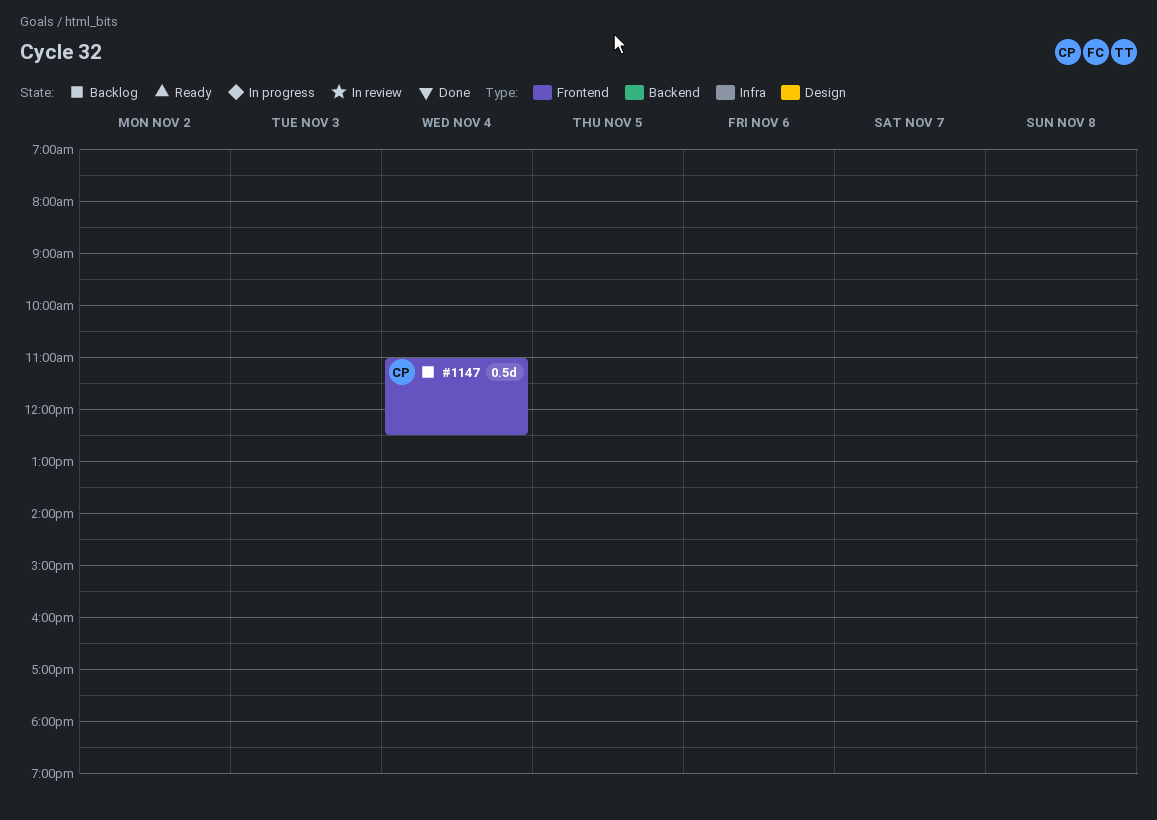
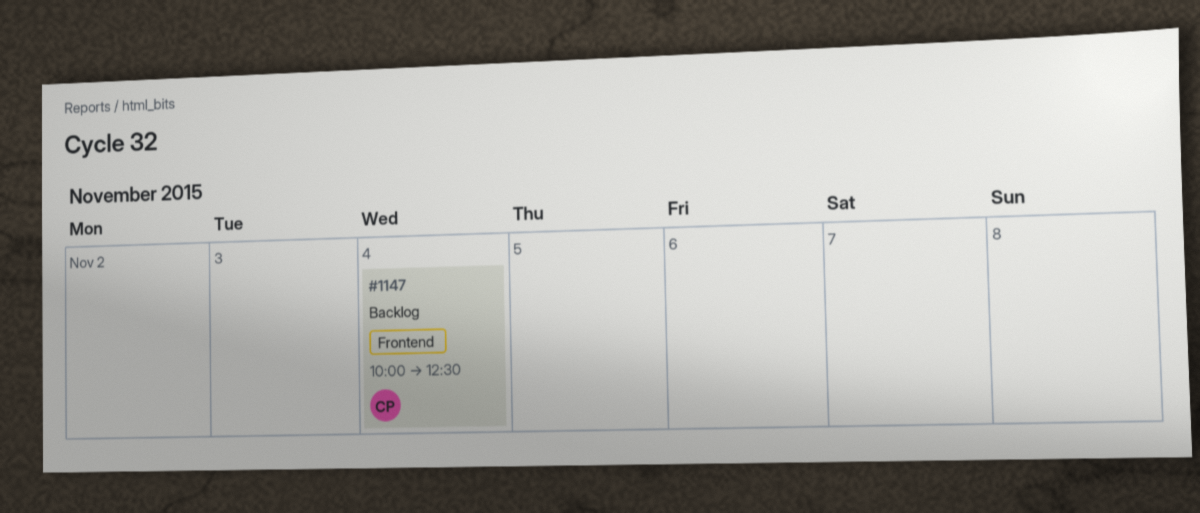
#1147, begins: 11:00 -> 10:00

